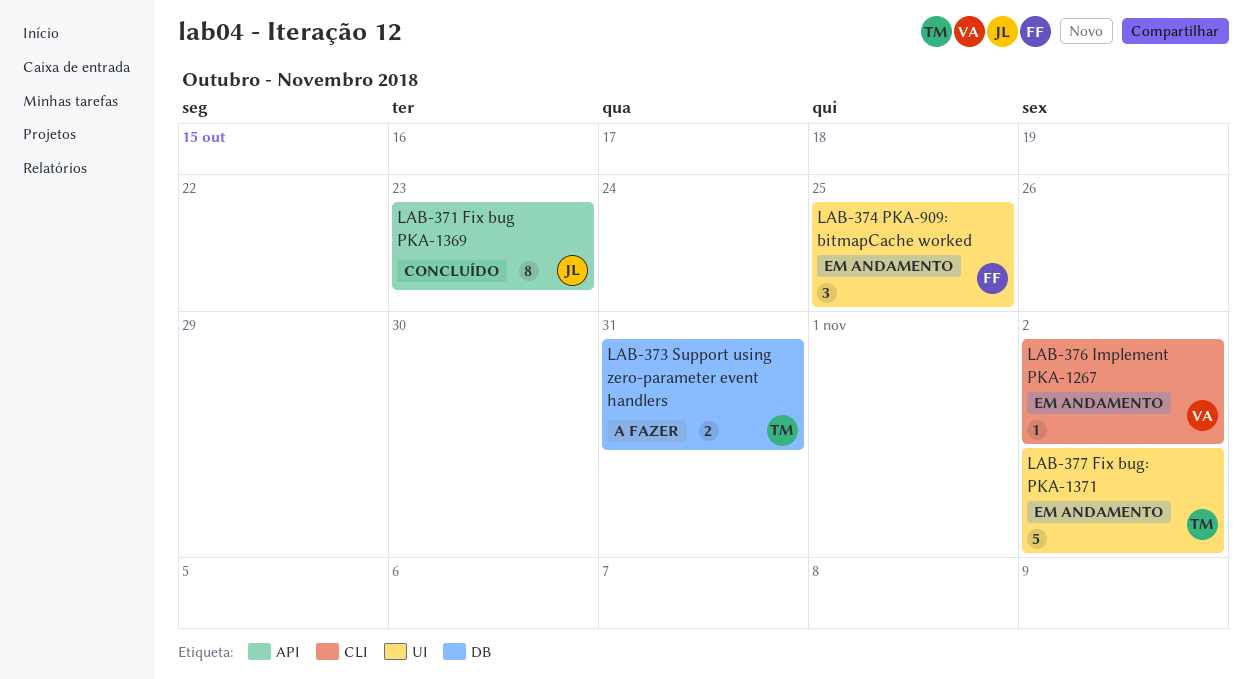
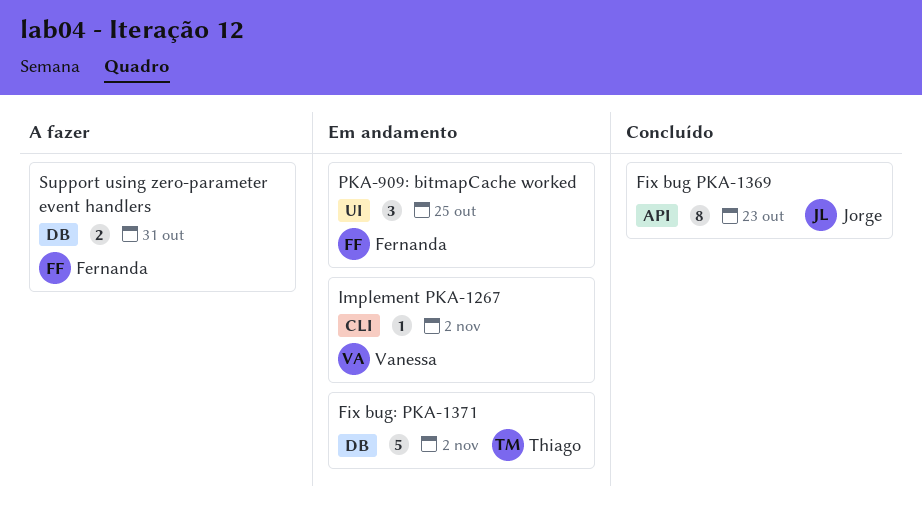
Fix bug: PKA-1371, label: UI -> DB
Support using zero-parameter event handlers, owner: Thiago -> Fernanda

